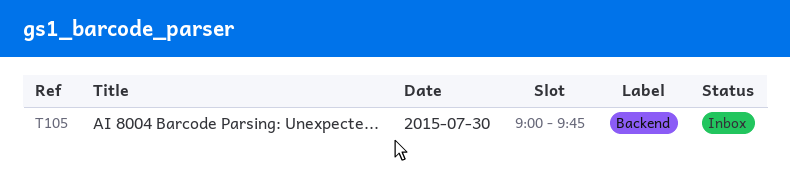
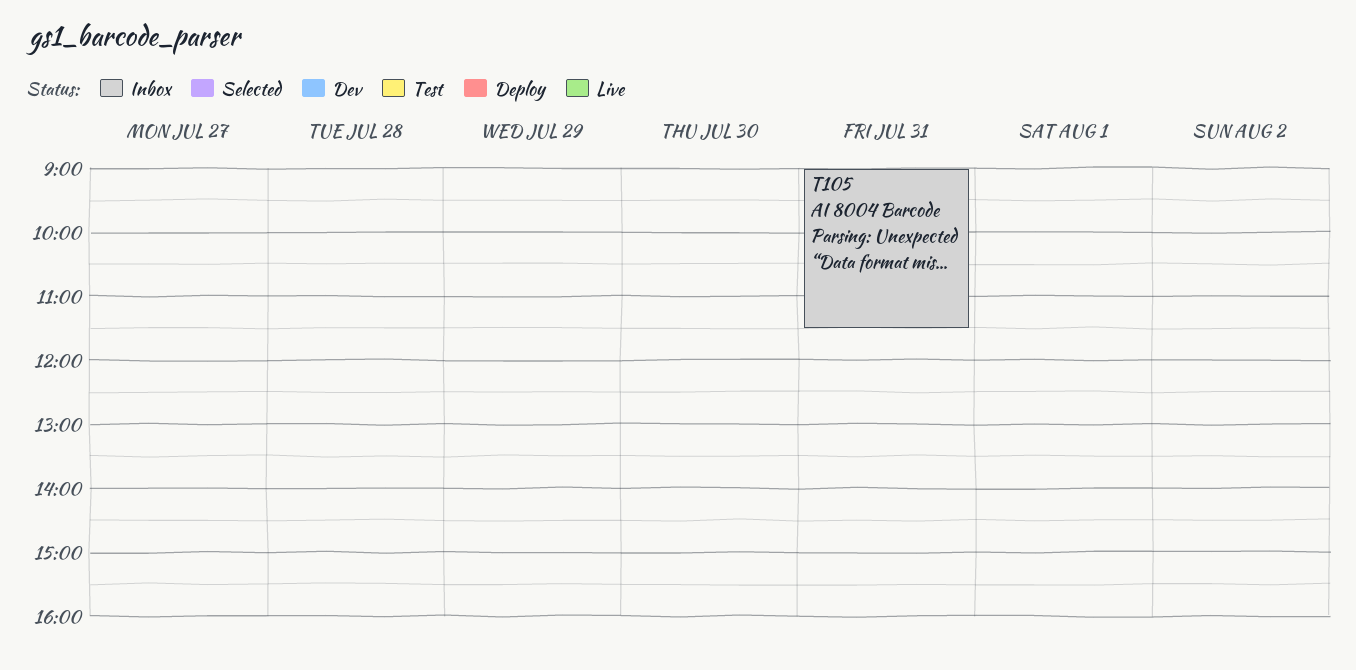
T105, day: Jul 30 -> Jul 31
T105, ends: 09:45 -> 11:30

